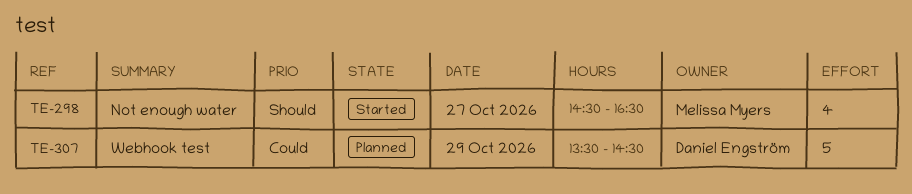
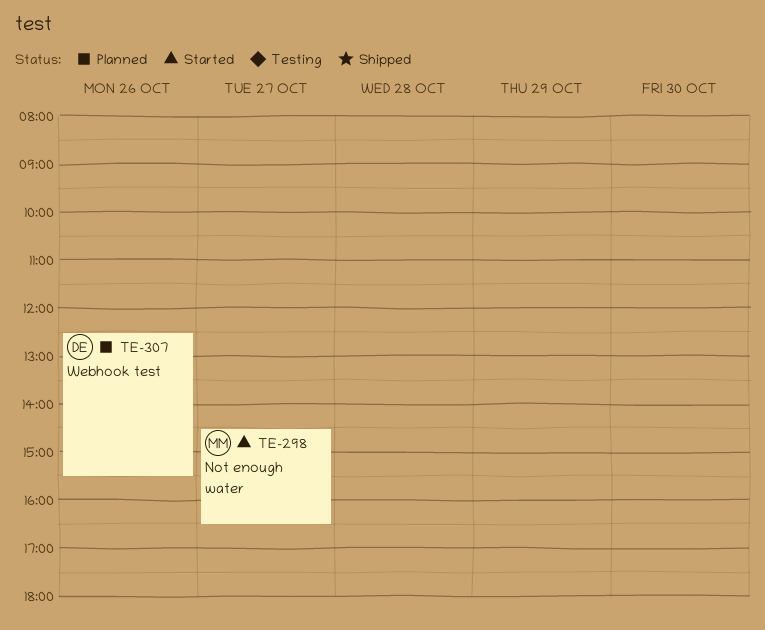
TE-307, day: Oct 29 -> Oct 26
TE-307, begins: 13:30 -> 12:30
TE-307, ends: 14:30 -> 15:30

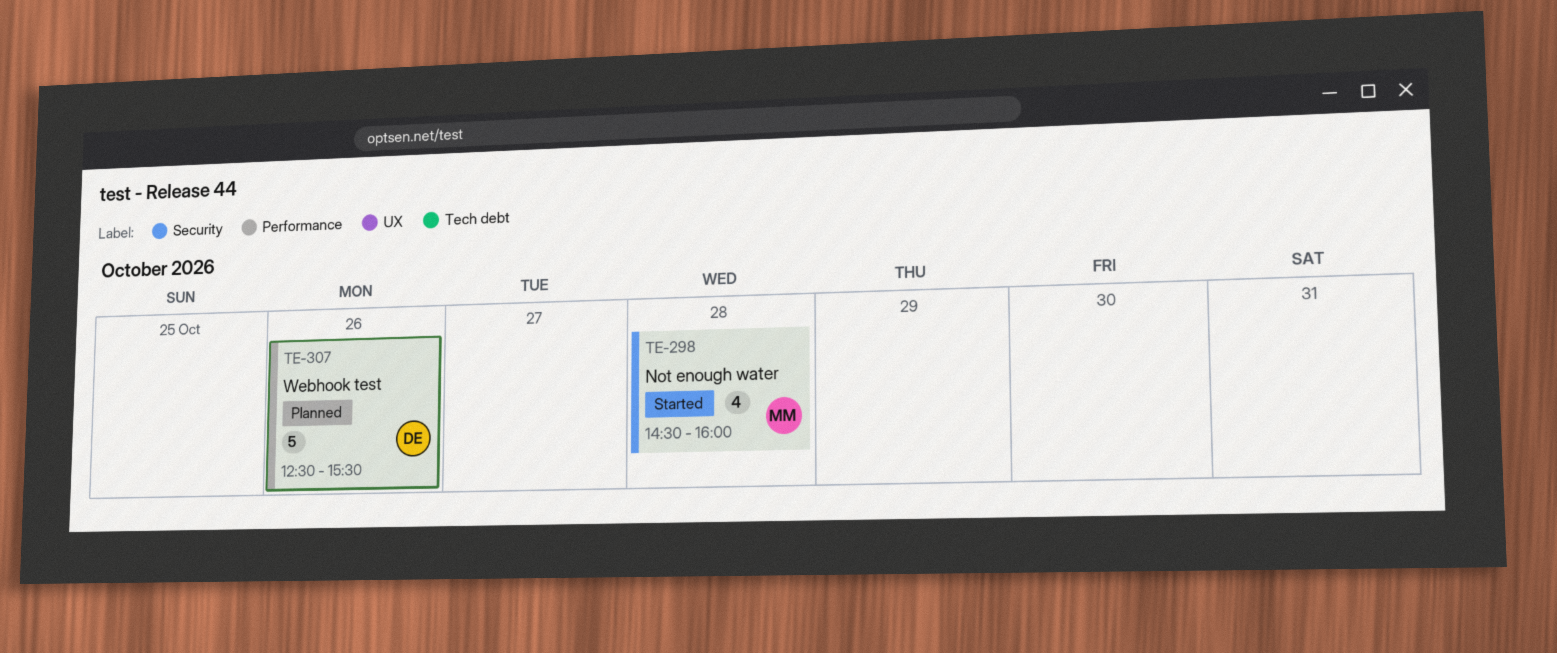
TE-298, day: Oct 27 -> Oct 28
TE-298, ends: 16:30 -> 16:00

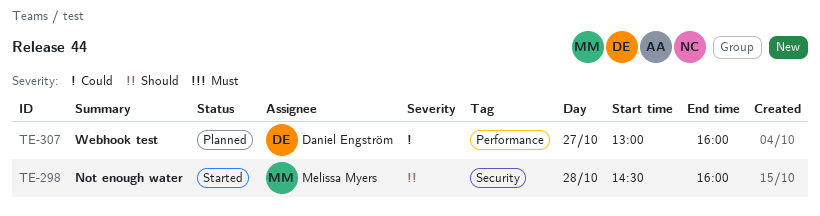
TE-307, day: Oct 26 -> Oct 27
TE-307, begins: 12:30 -> 13:00
TE-307, ends: 15:30 -> 16:00

